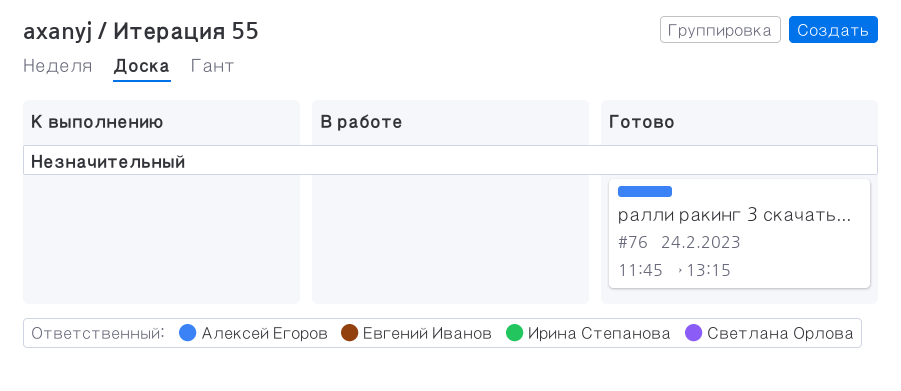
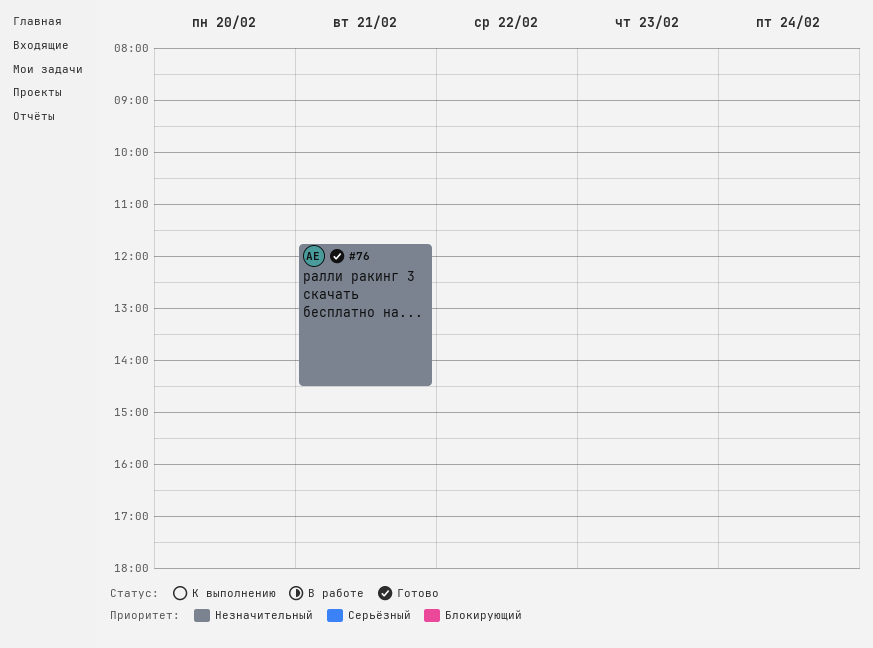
#76, day: Feb 24 -> Feb 21
#76, ends: 13:15 -> 14:30

